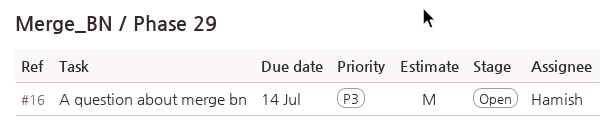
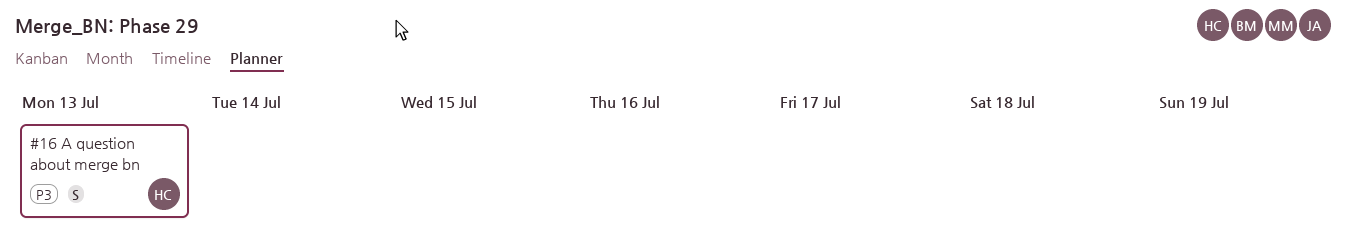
#16, estimate: M -> S
#16, due: Jul 14 -> Jul 13

